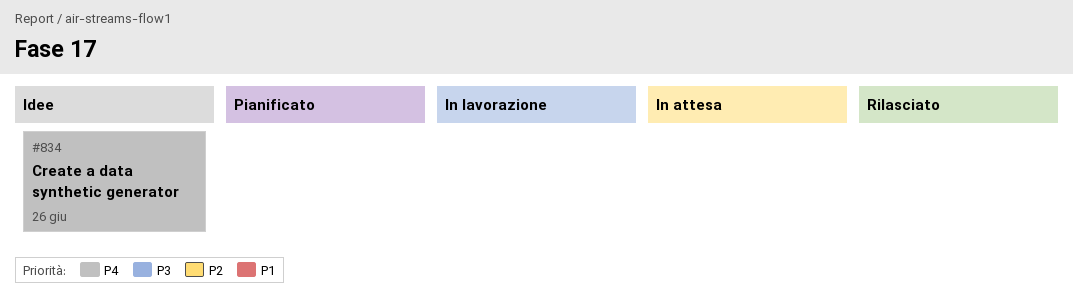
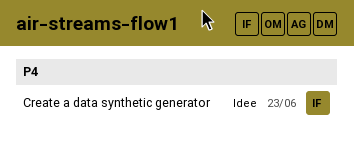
Create a data synthetic generator, due: Jun 26 -> Jun 23

